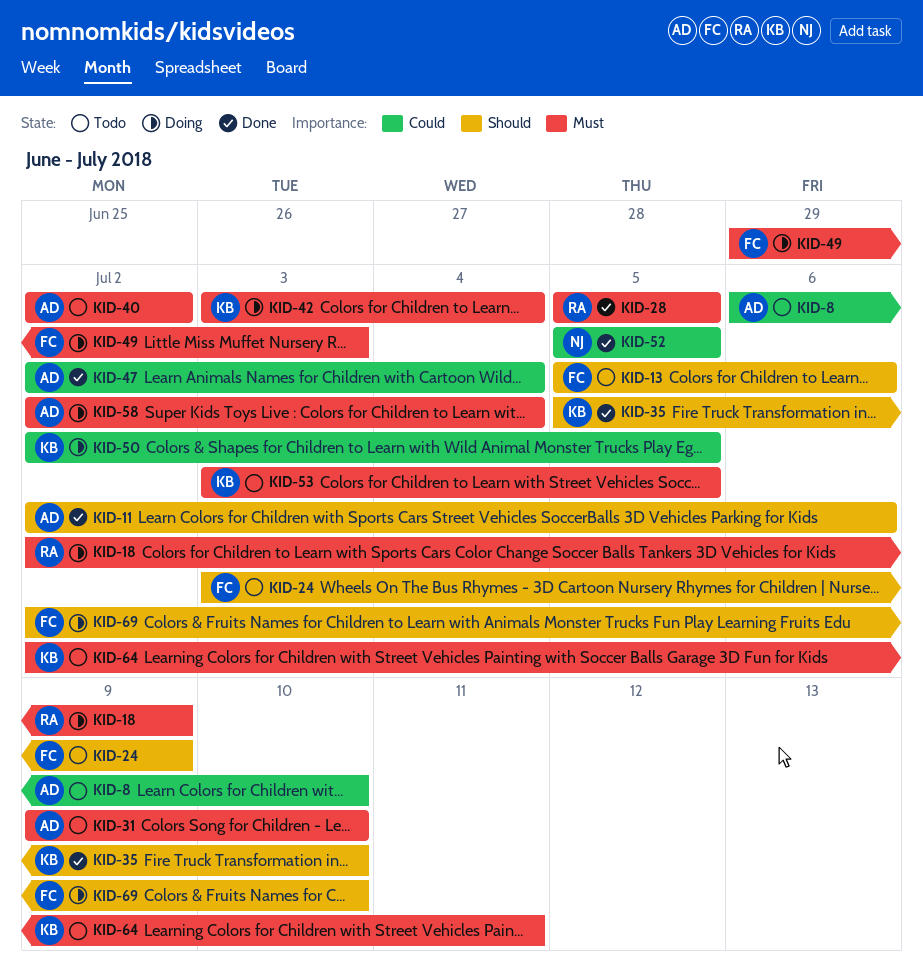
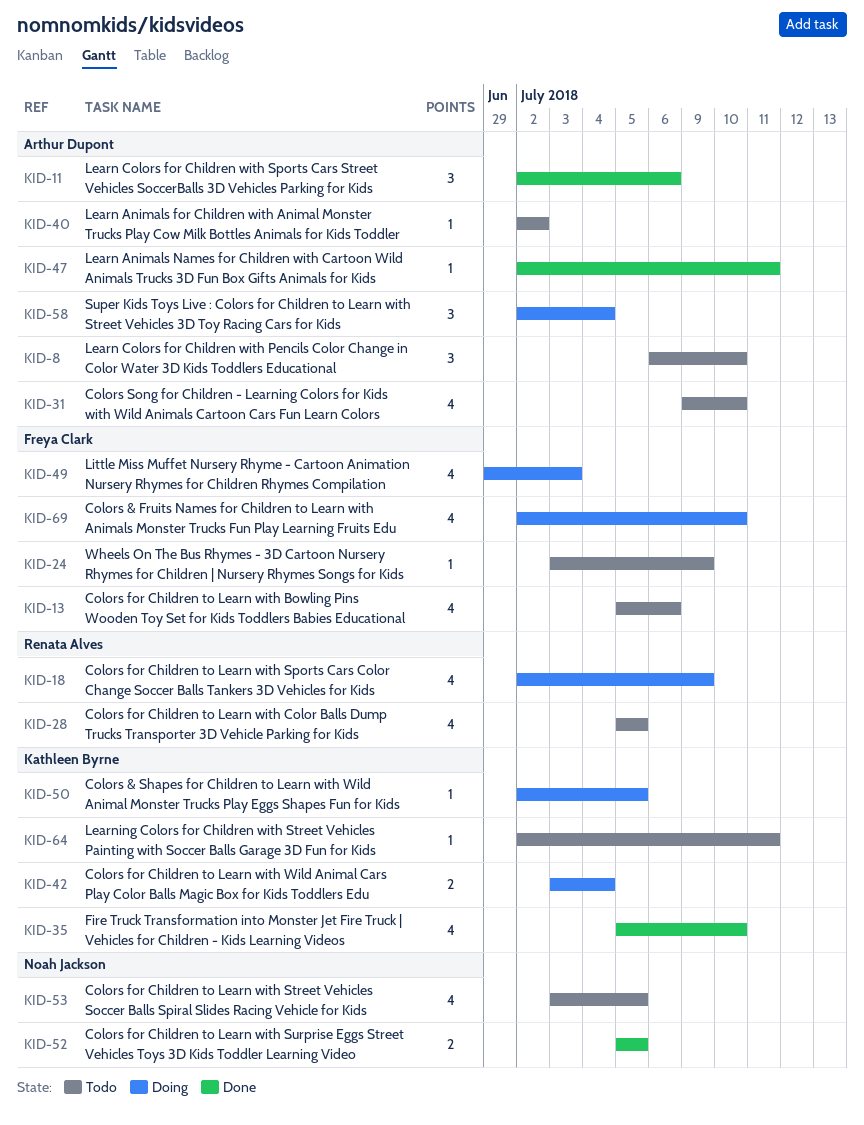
KID-28, status: Done -> Todo
KID-47, due: Jul 4 -> Jul 11
KID-53, owner: Kathleen Byrne -> Noah Jackson

